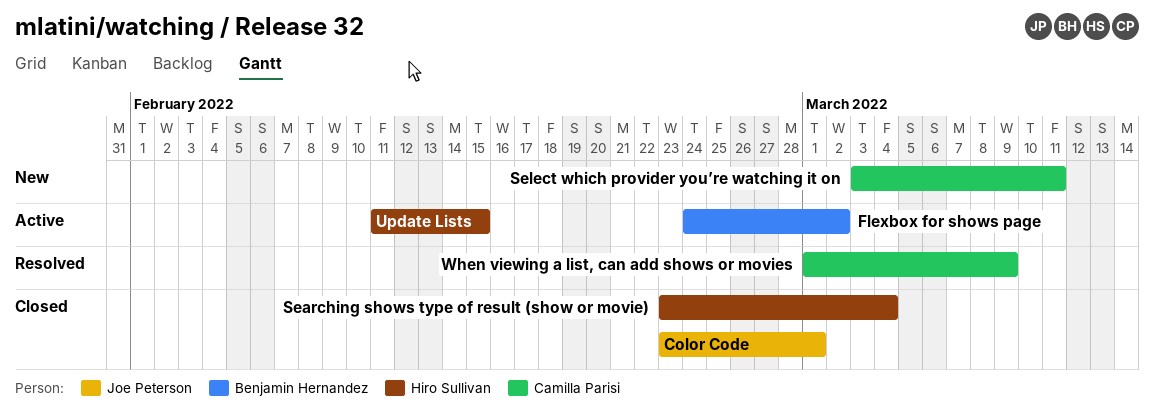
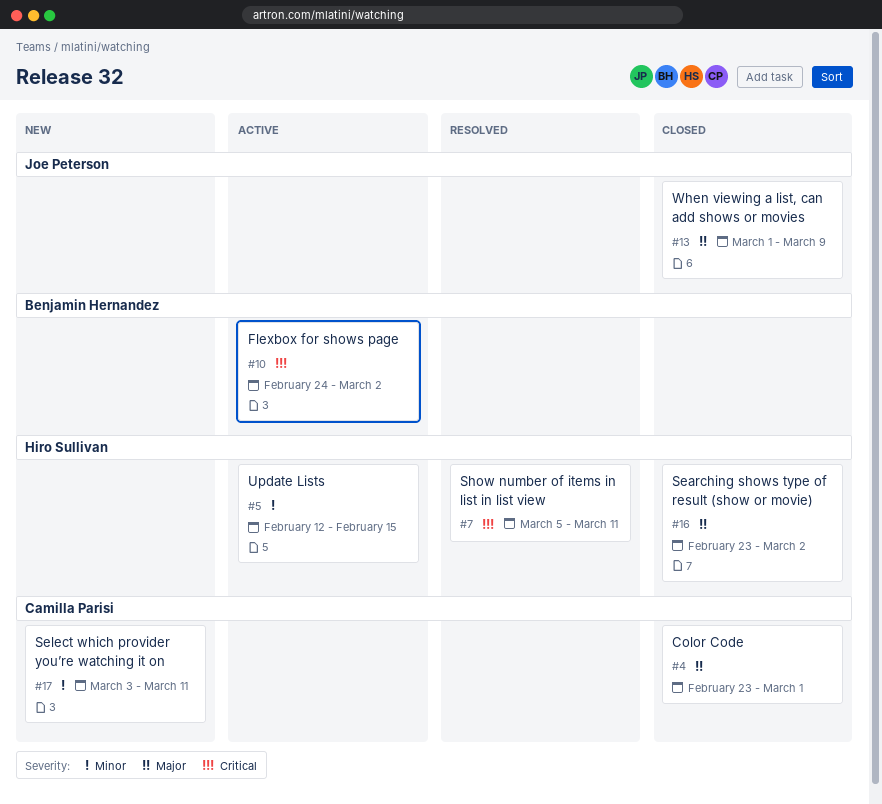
Color Code, owner: Joe Peterson -> Camilla Parisi
Searching shows type of result (show or movie), due: Mar 4 -> Mar 2
Show number of items in list in list view: none -> present
Update Lists, start: Feb 11 -> Feb 12
When viewing a list, can add shows or movies, status: Resolved -> Closed
When viewing a list, can add shows or movies, owner: Camilla Parisi -> Joe Peterson

